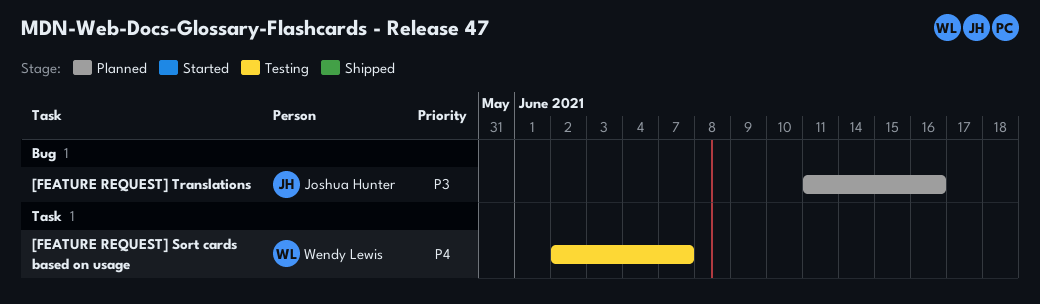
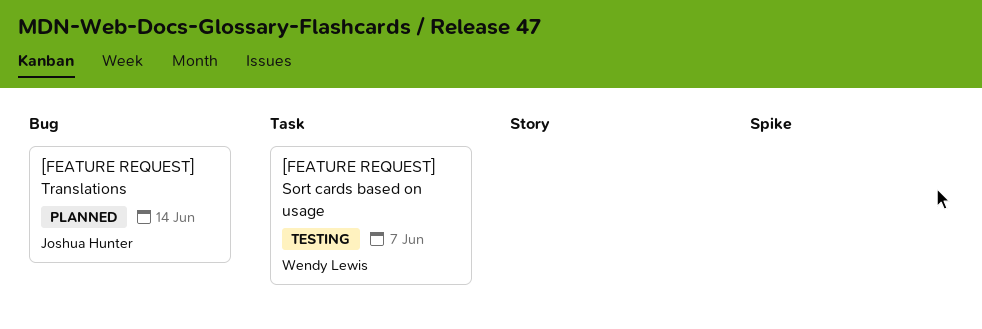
[FEATURE REQUEST] Translations, due: Jun 16 -> Jun 14

